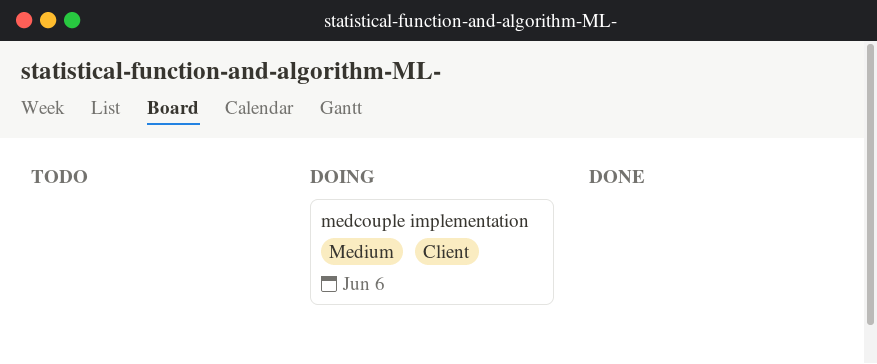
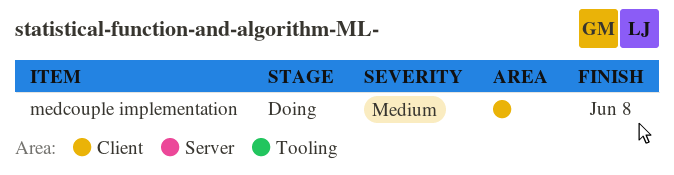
medcouple implementation, due: Jun 6 -> Jun 8

